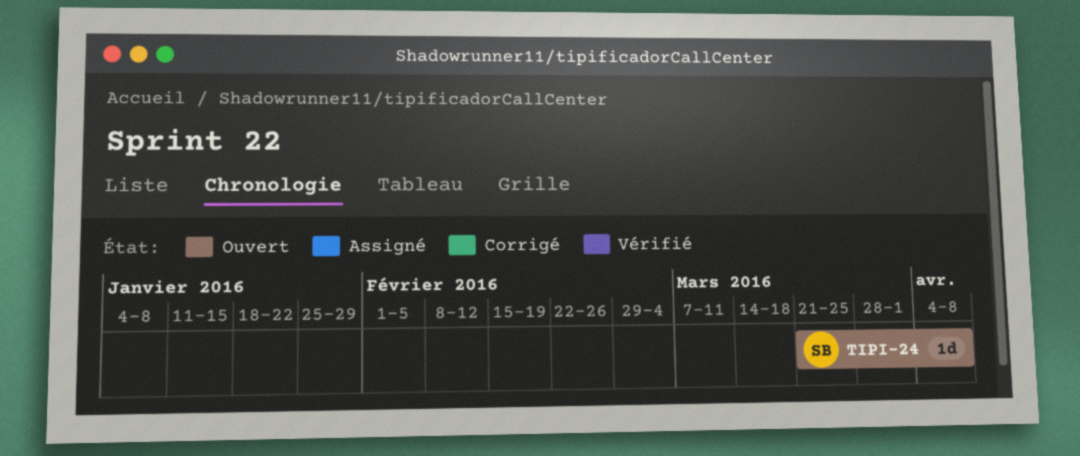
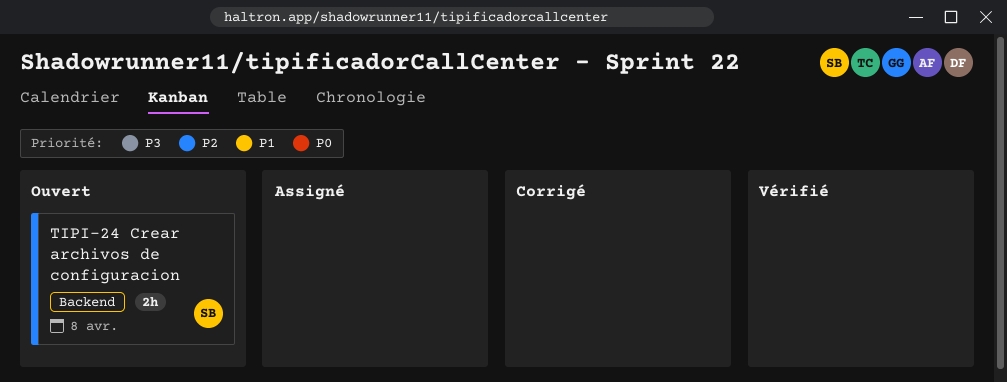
TIPI-24, estimate: 1d -> 2h

